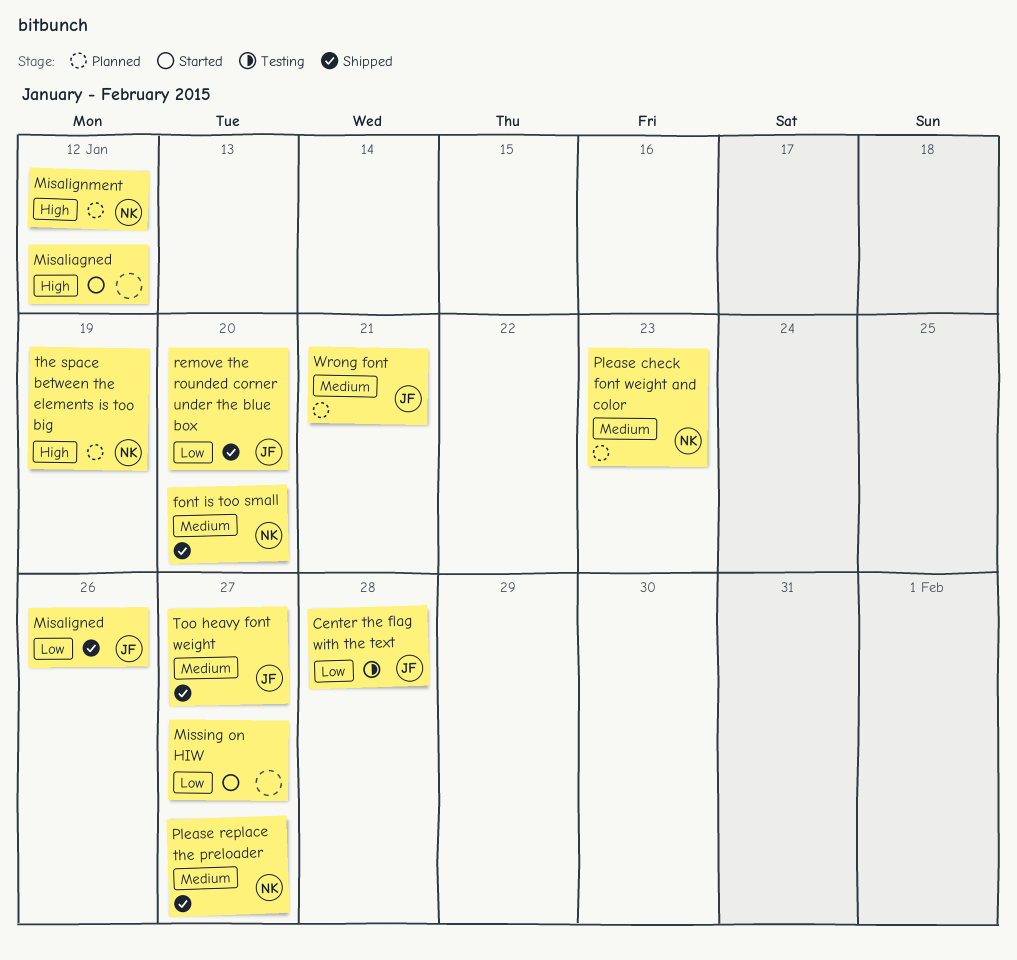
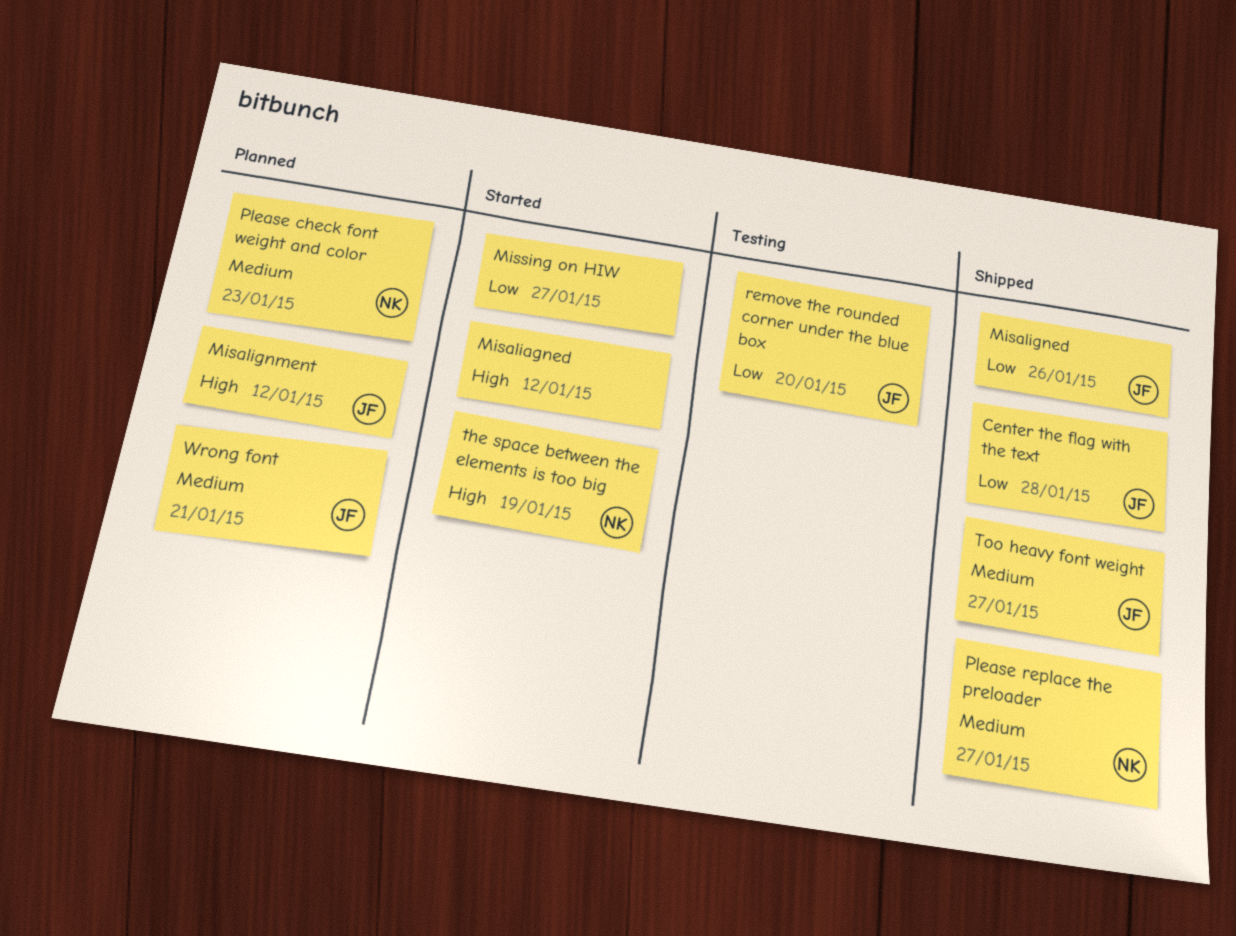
Center the flag with the text, status: Testing -> Shipped
font is too small: present -> none
Misalignment, owner: NK -> JF
remove the rounded corner under the blue box, status: Shipped -> Testing
the space between the elements is too big, status: Planned -> Started

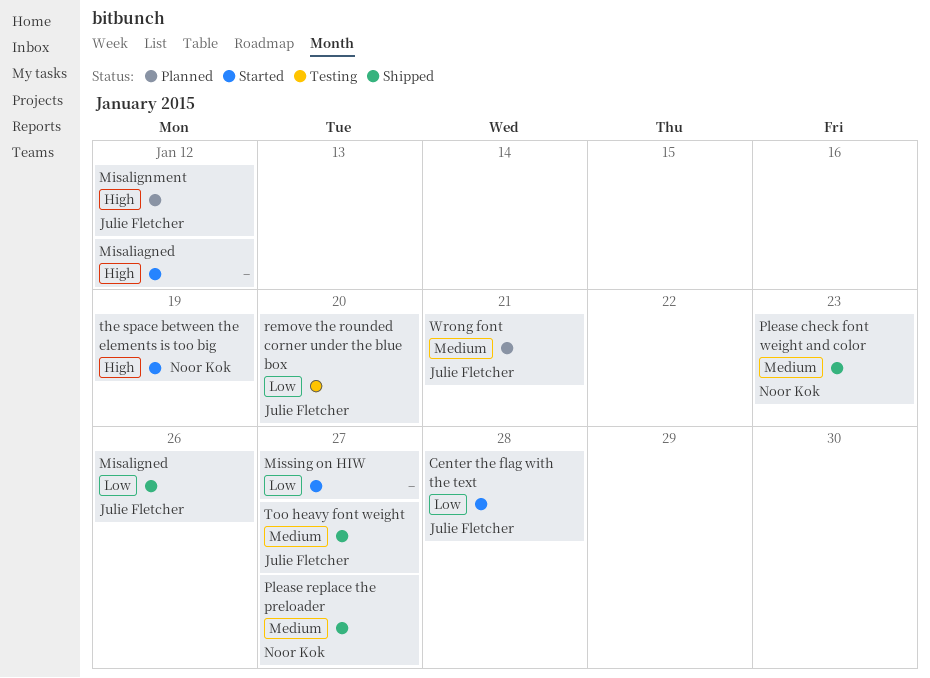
Center the flag with the text, status: Shipped -> Started
Please check font weight and color, status: Planned -> Shipped

